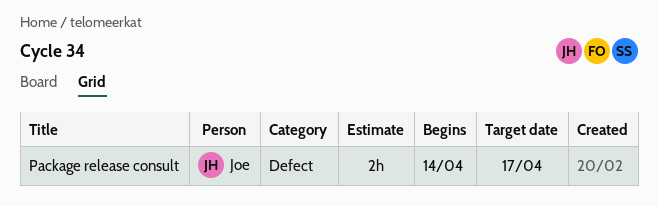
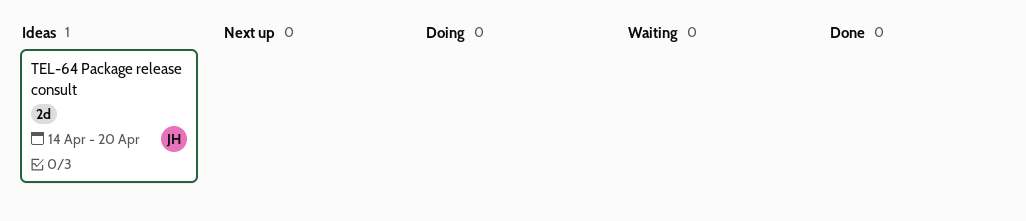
Package release consult, estimate: 2h -> 2d
Package release consult, due: Apr 17 -> Apr 20

